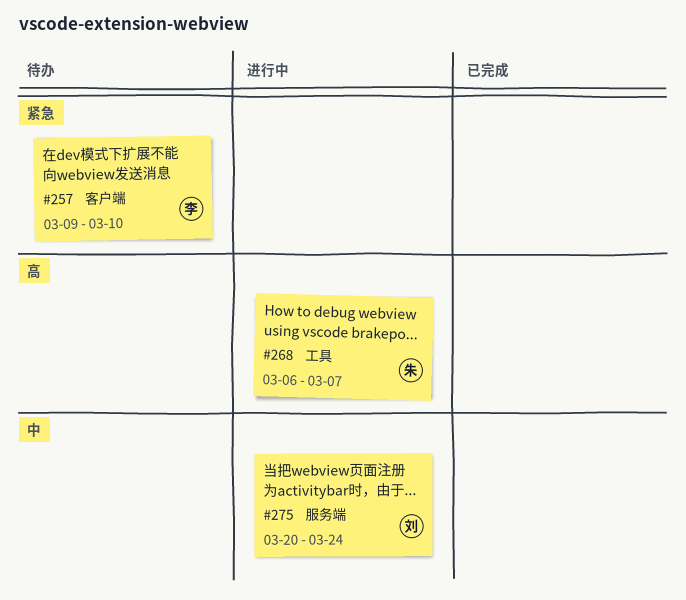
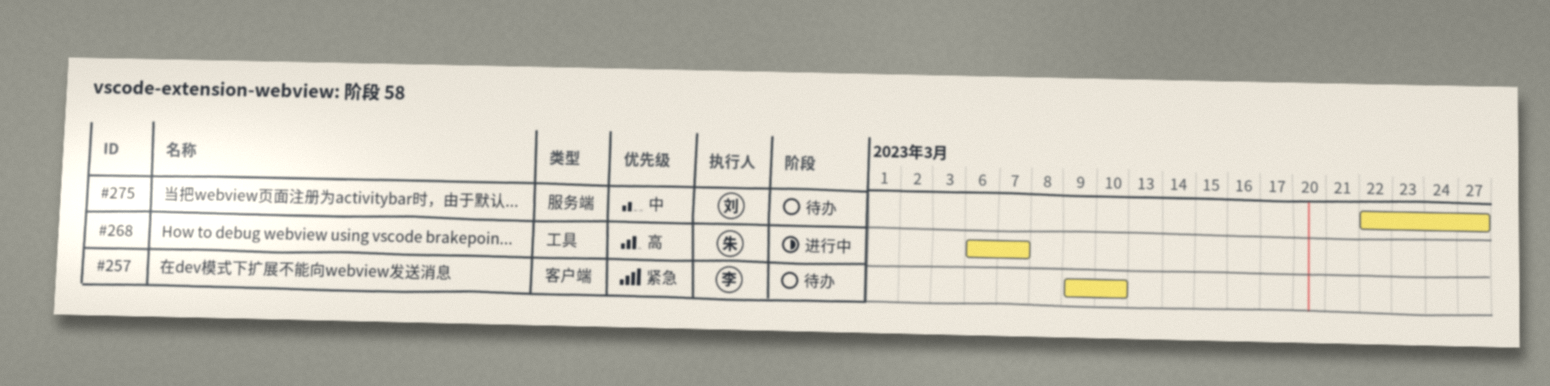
#275, status: 进行中 -> 待办
#275, start: Mar 20 -> Mar 22
#275, due: Mar 24 -> Mar 27

